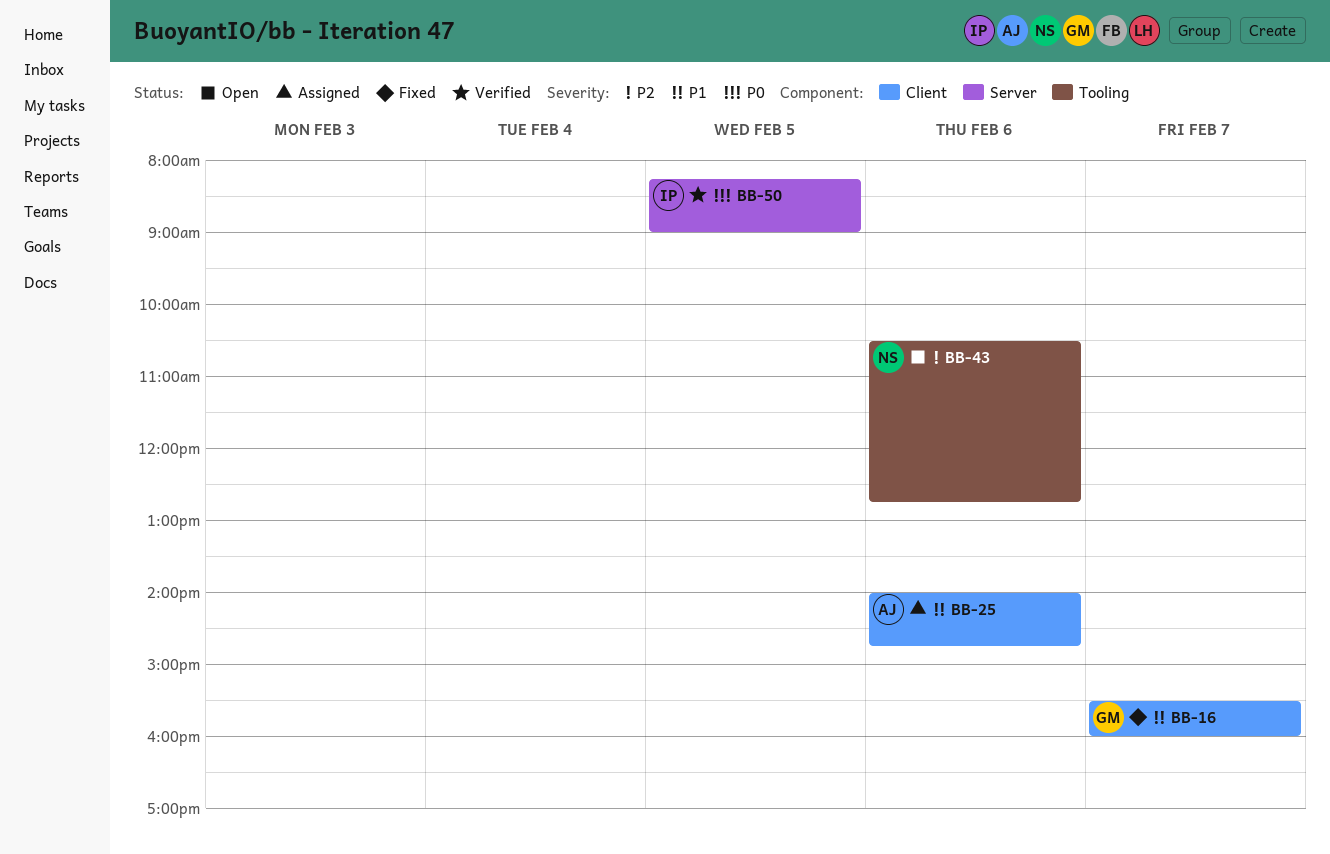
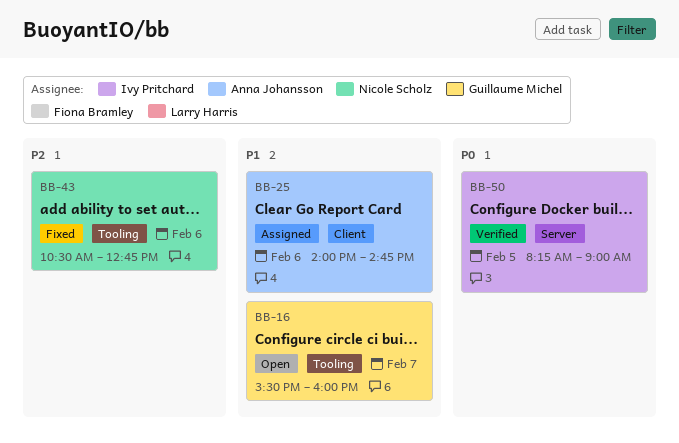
BB-16, status: Fixed -> Open
BB-16, label: Client -> Tooling
BB-43, status: Open -> Fixed

